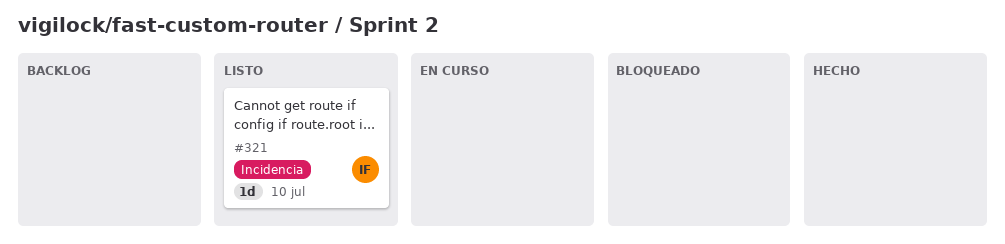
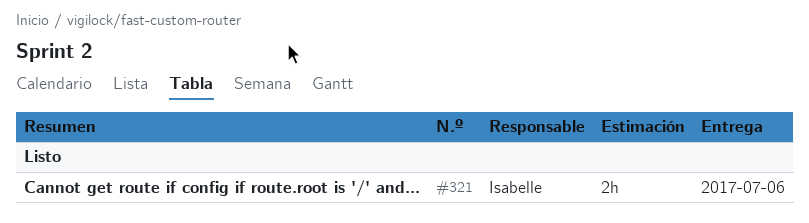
#321, estimate: 1d -> 2h
#321, due: Jul 10 -> Jul 6

